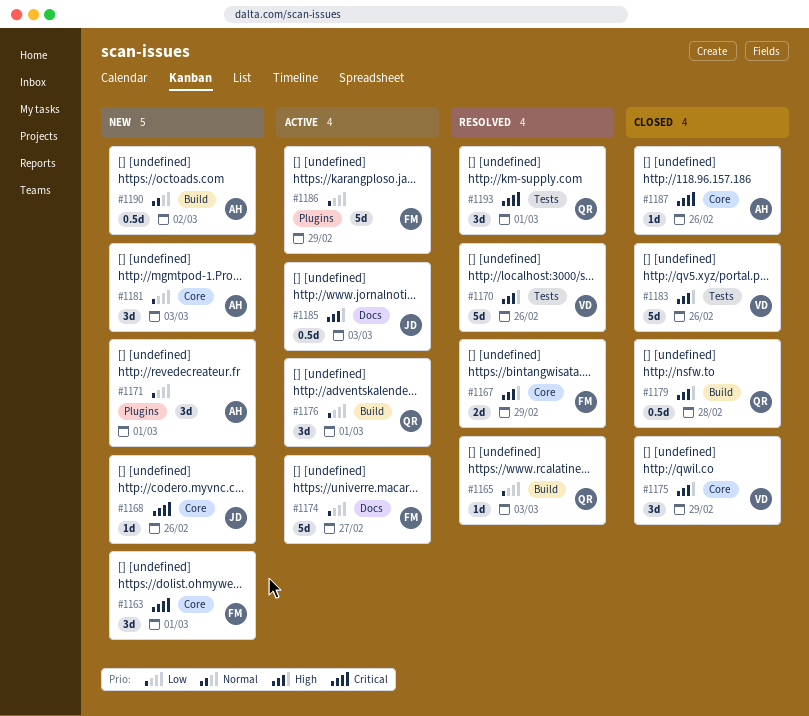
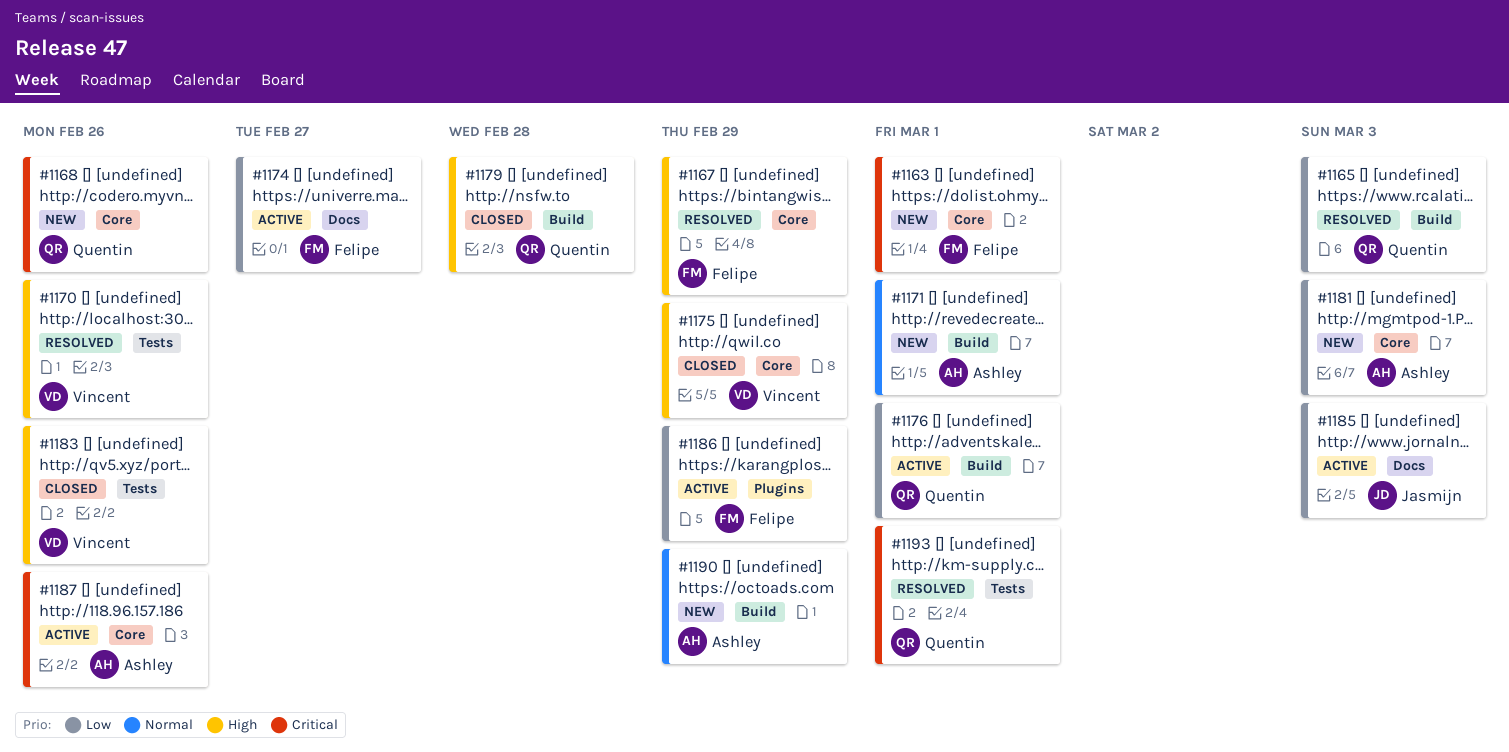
#1168, owner: Jasmijn -> Quentin
#1171, priority: Low -> Normal
#1171, label: Plugins -> Build
#1185, priority: High -> Low
#1187, status: Closed -> Active
#1190, due: Mar 2 -> Feb 29

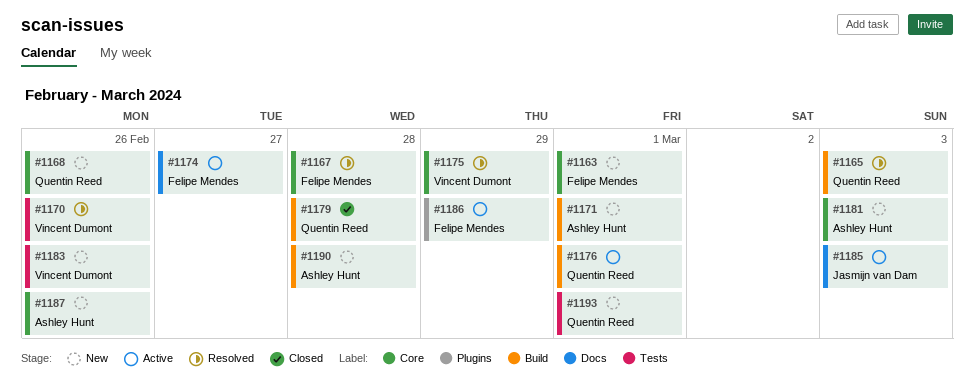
#1167, due: Feb 29 -> Feb 28
#1175, status: Closed -> Resolved
#1183, status: Closed -> New
#1187, status: Active -> New
#1190, due: Feb 29 -> Feb 28
#1193, status: Resolved -> New

